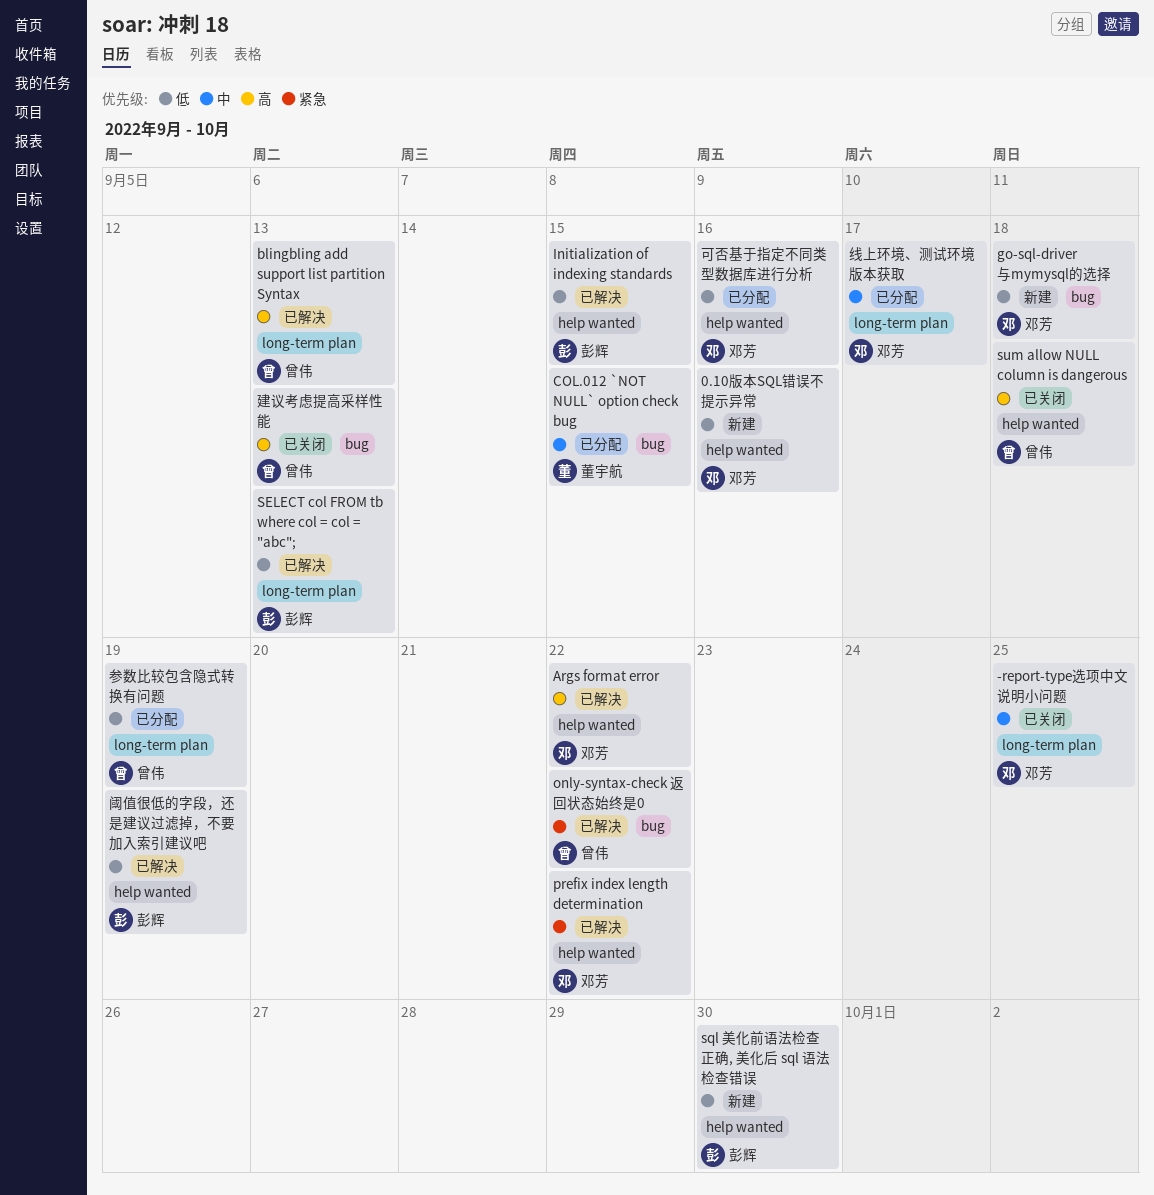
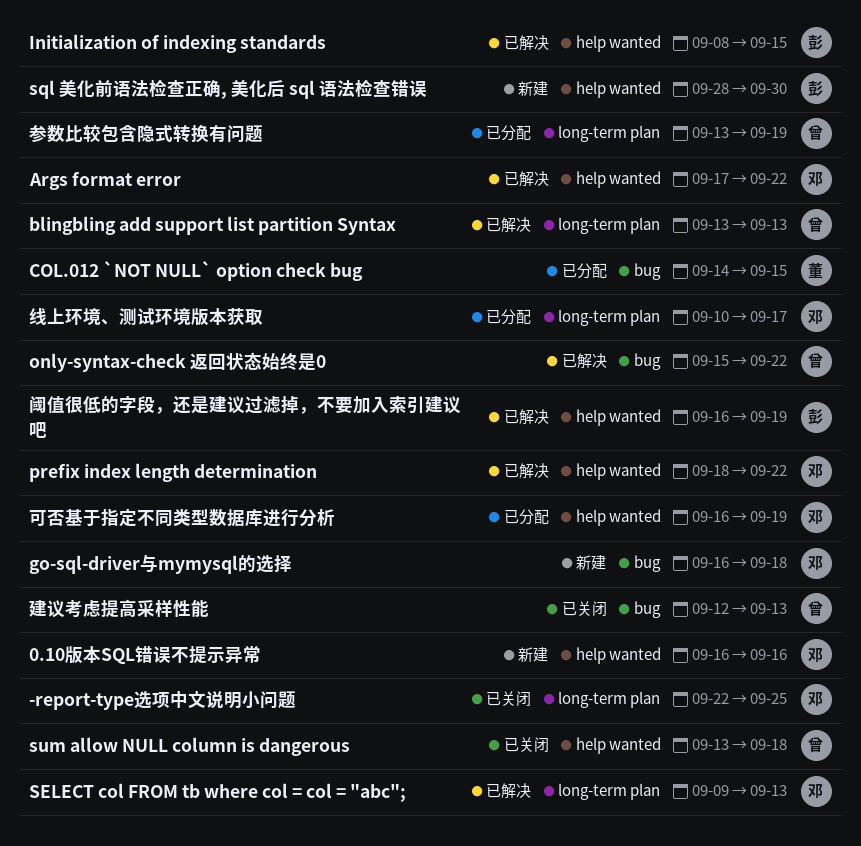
SELECT col FROM tb where col = col = "abc";, owner: 彭辉 -> 邓芳
可否基于指定不同类型数据库进行分析, due: Sep 16 -> Sep 19

